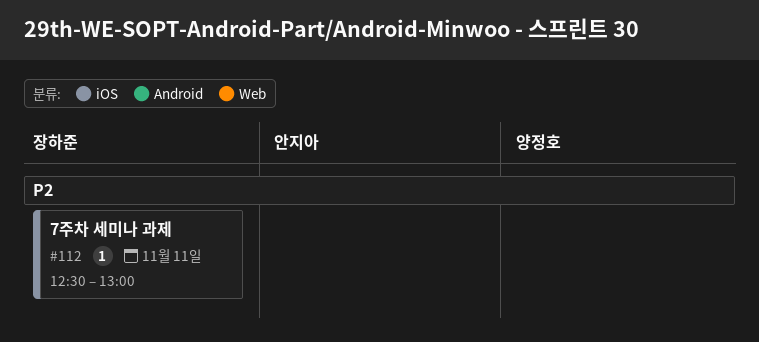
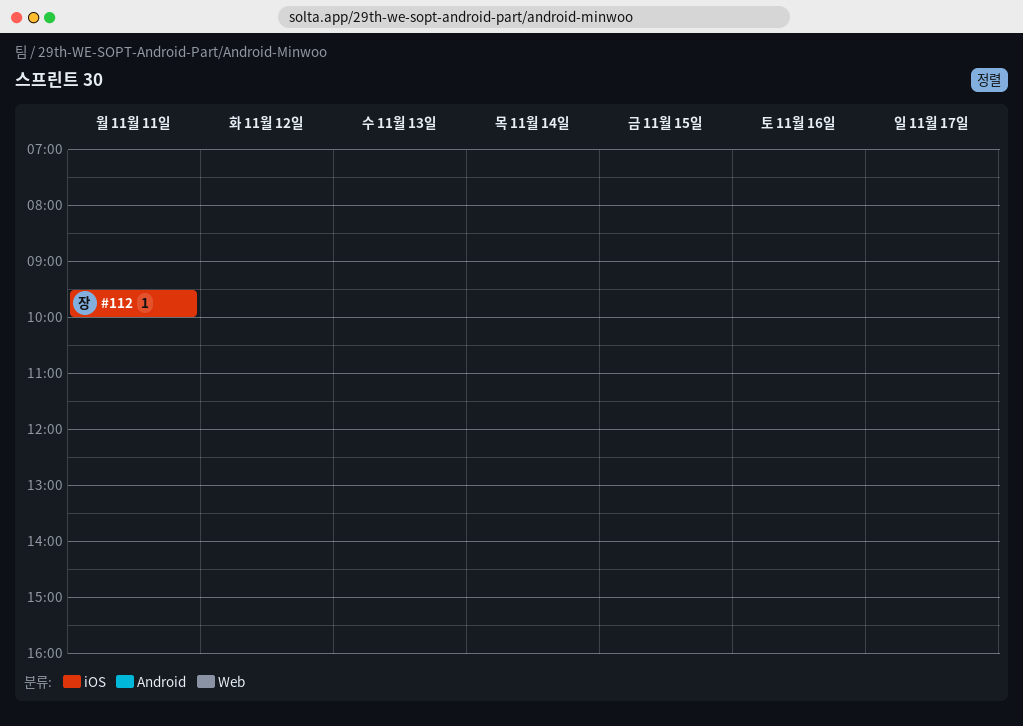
#112, begins: 12:30 -> 09:30
#112, ends: 13:00 -> 10:00

